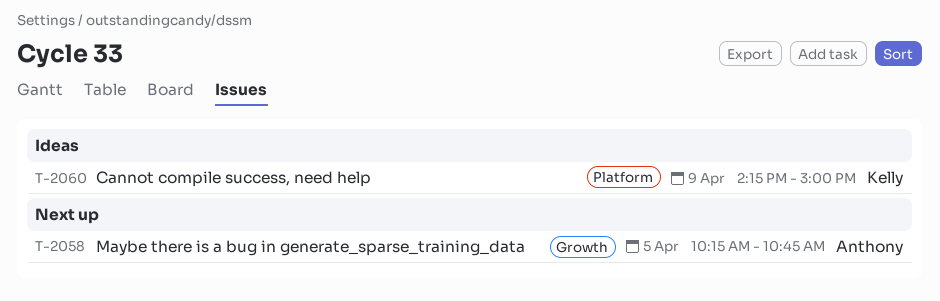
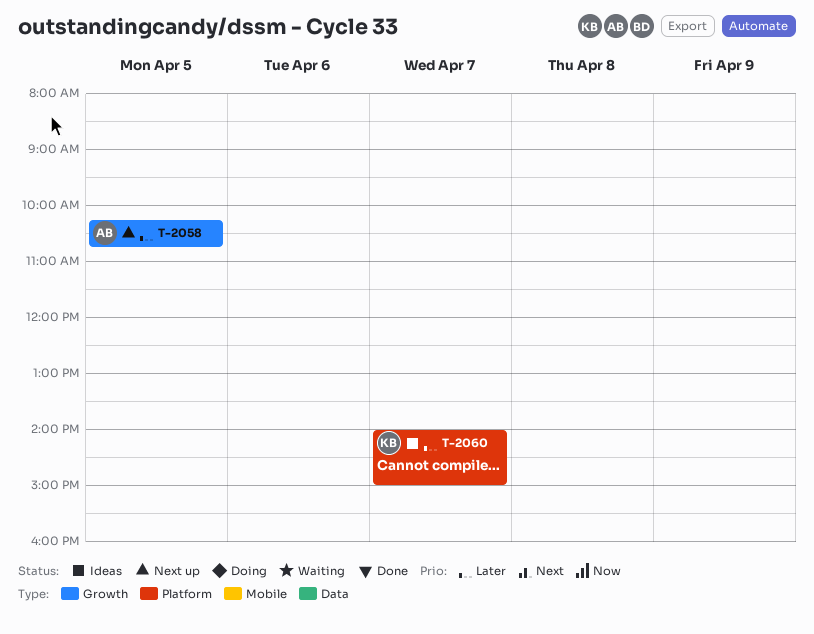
T-2060, day: Apr 9 -> Apr 7
T-2060, begins: 14:15 -> 14:00

